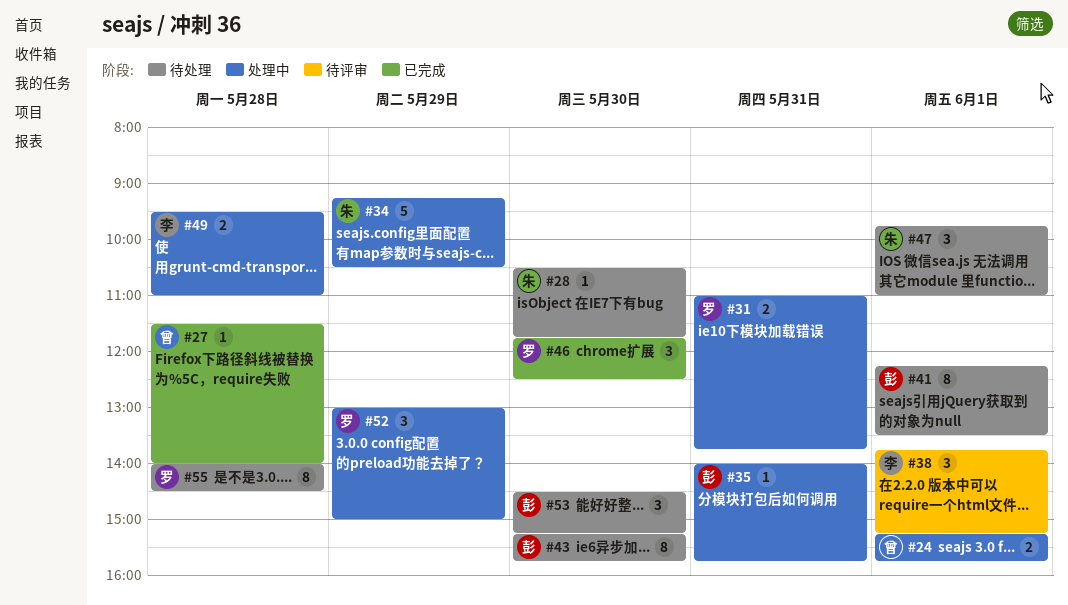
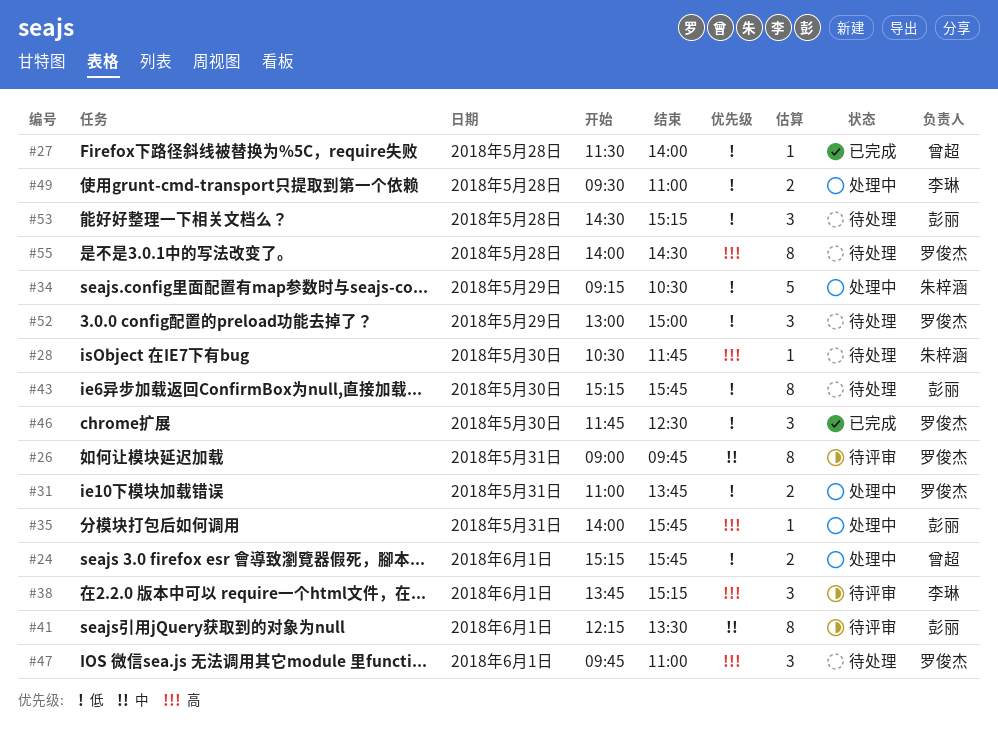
#26: none -> present
#41, status: 待处理 -> 待评审
#47, owner: 朱梓涵 -> 罗俊杰
#52, status: 处理中 -> 待处理
#53, day: May 30 -> May 28

